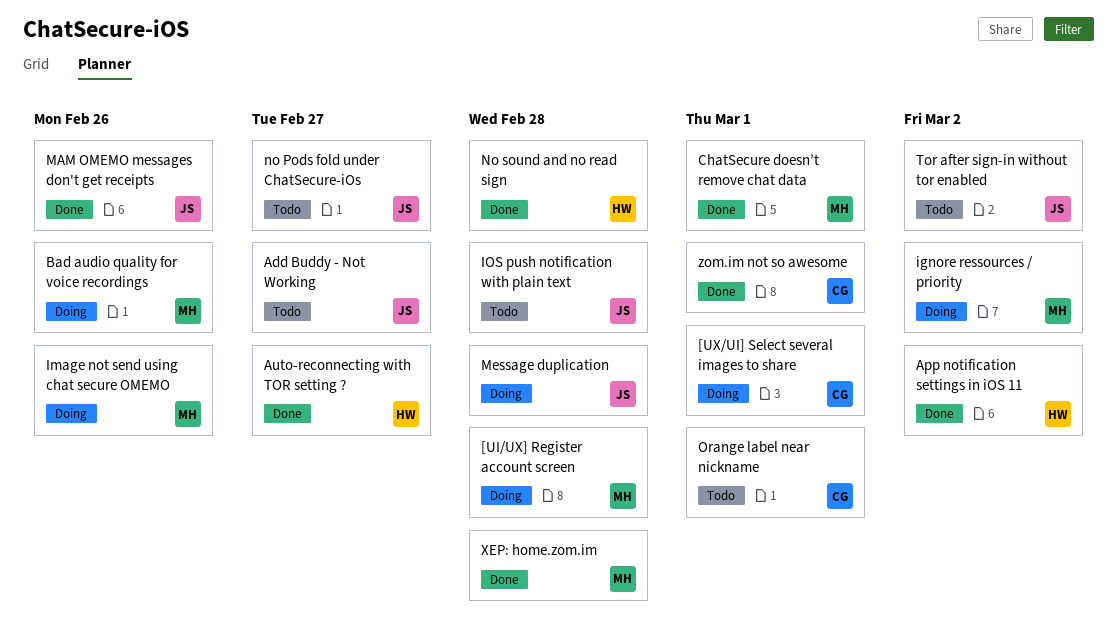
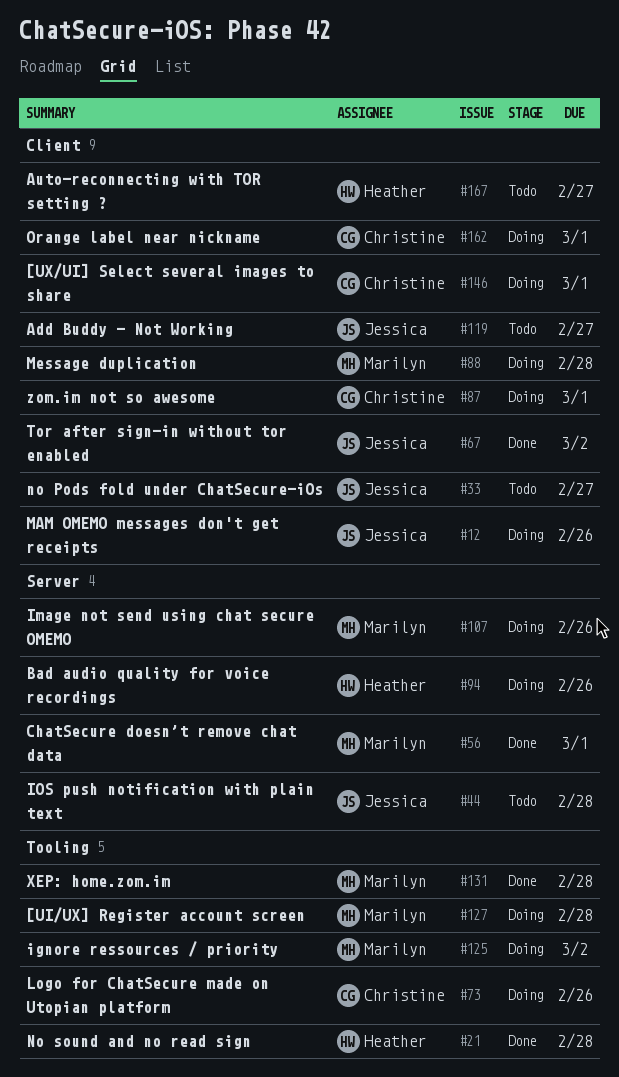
App notification settings in iOS 11: present -> none
Auto-reconnecting with TOR setting ?, status: Done -> Todo
Bad audio quality for voice recordings, owner: Marilyn -> Heather
Logo for ChatSecure made on Utopian platform: none -> present
MAM OMEMO messages don't get receipts, status: Done -> Doing
Message duplication, owner: Jessica -> Marilyn
Orange label near nickname, status: Todo -> Doing
Tor after sign-in without tor enabled, status: Todo -> Done
zom.im not so awesome, status: Done -> Doing

